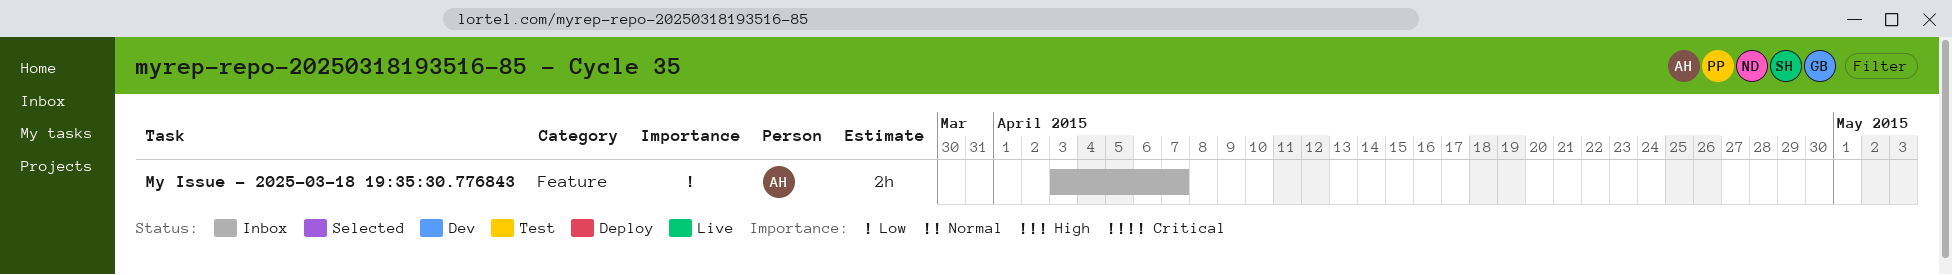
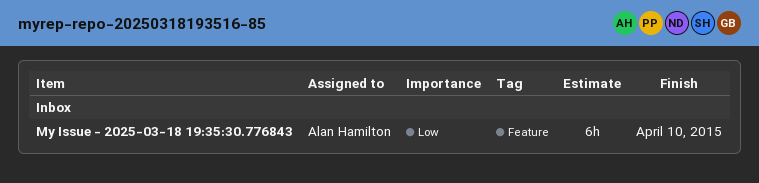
My Issue - 2025-03-18 19:35:30.776843, estimate: 2h -> 6h
My Issue - 2025-03-18 19:35:30.776843, due: Apr 7 -> Apr 10

